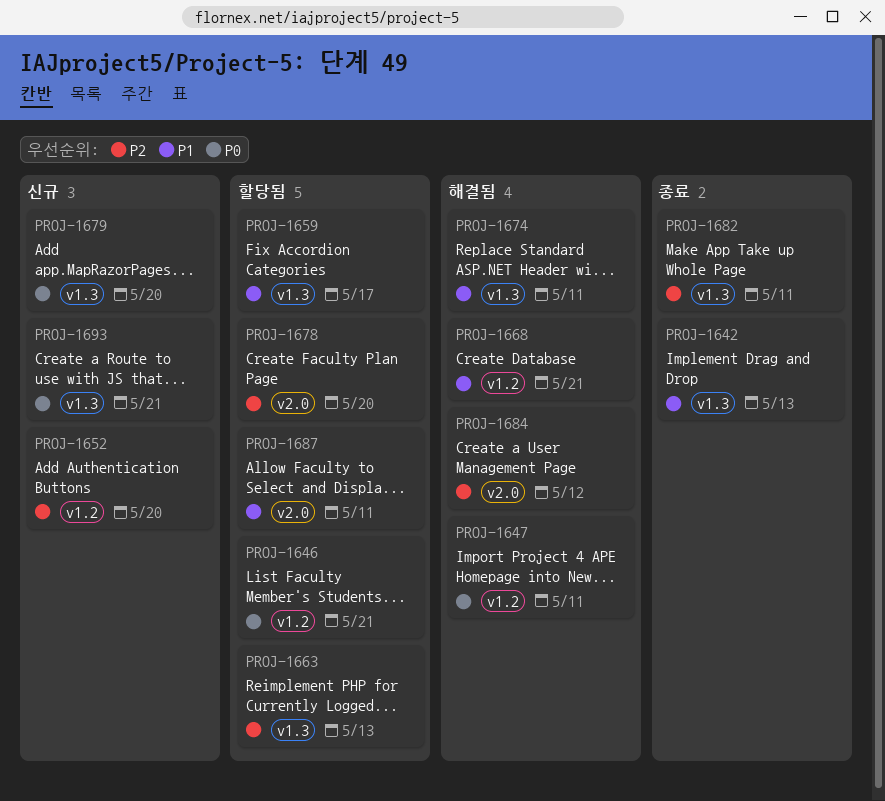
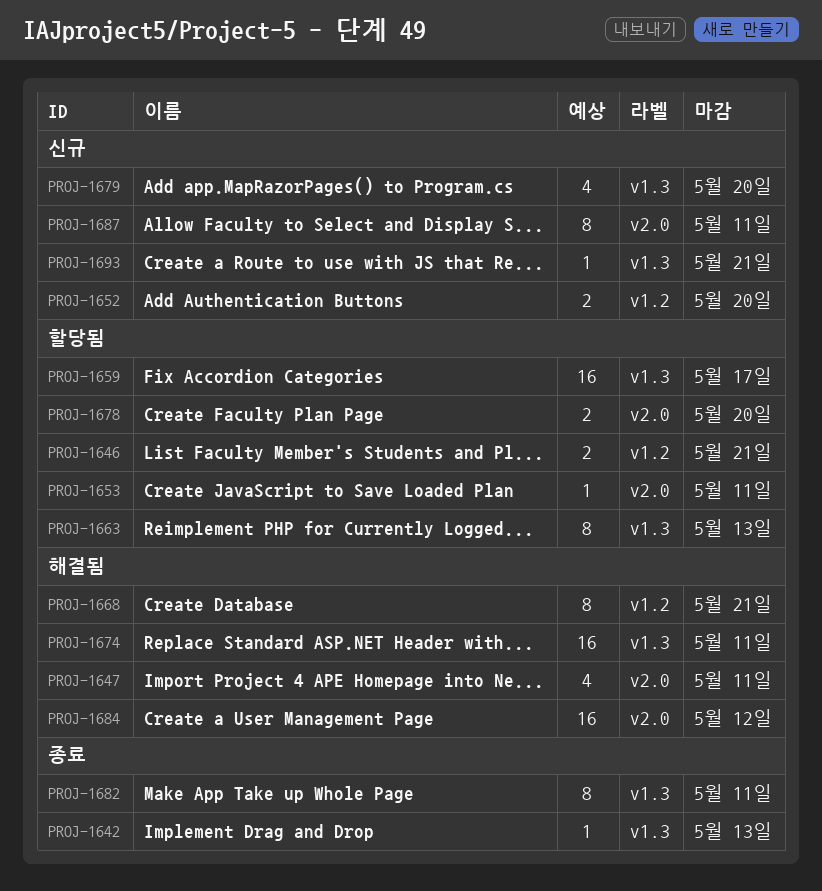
PROJ-1647, label: v1.2 -> v2.0
PROJ-1653: none -> present
PROJ-1687, status: 할당됨 -> 신규

